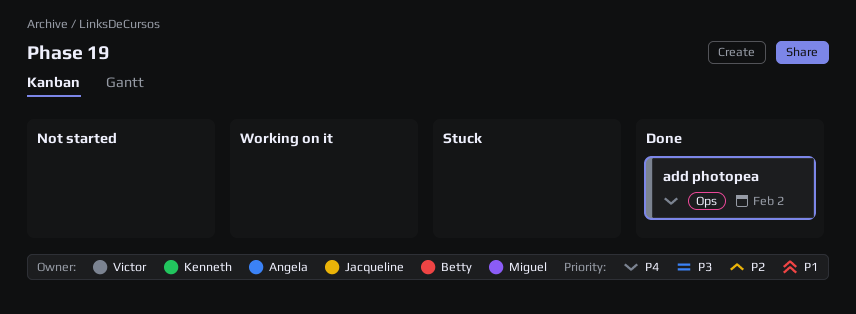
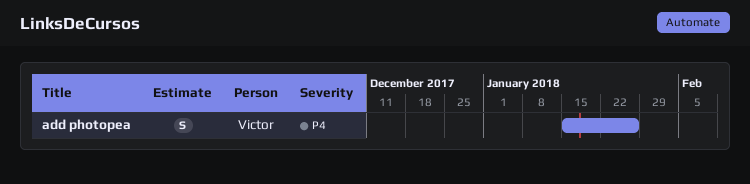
add photopea, due: Feb 2 -> Jan 26

